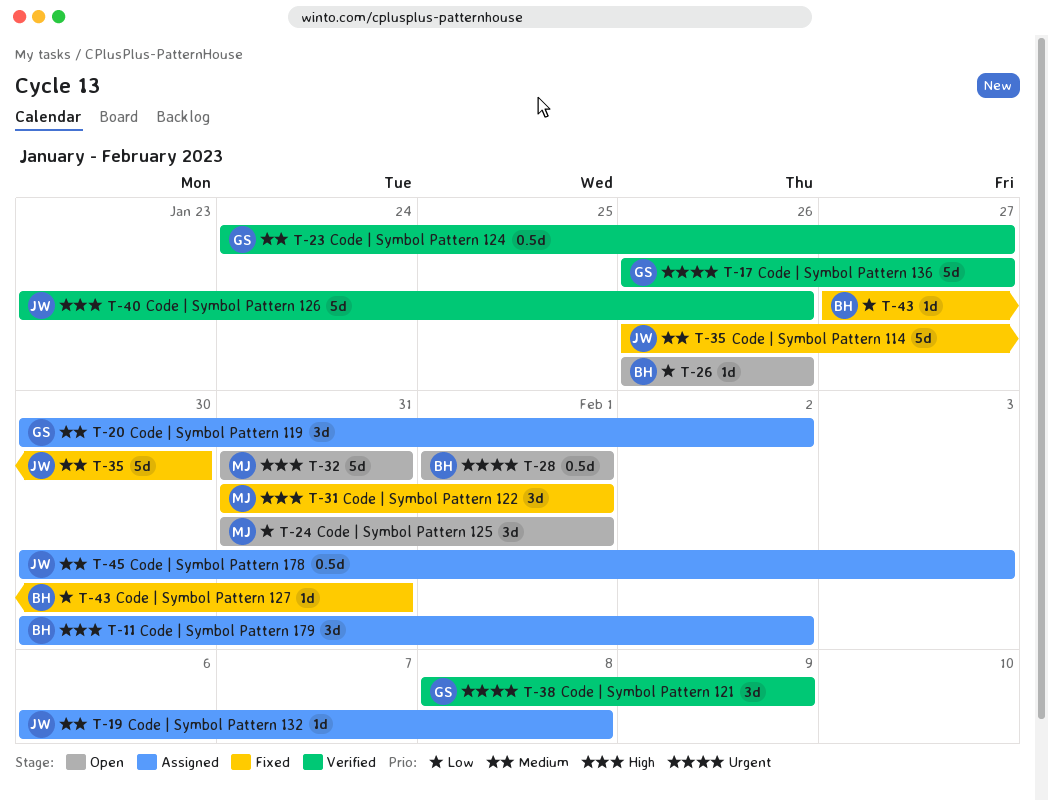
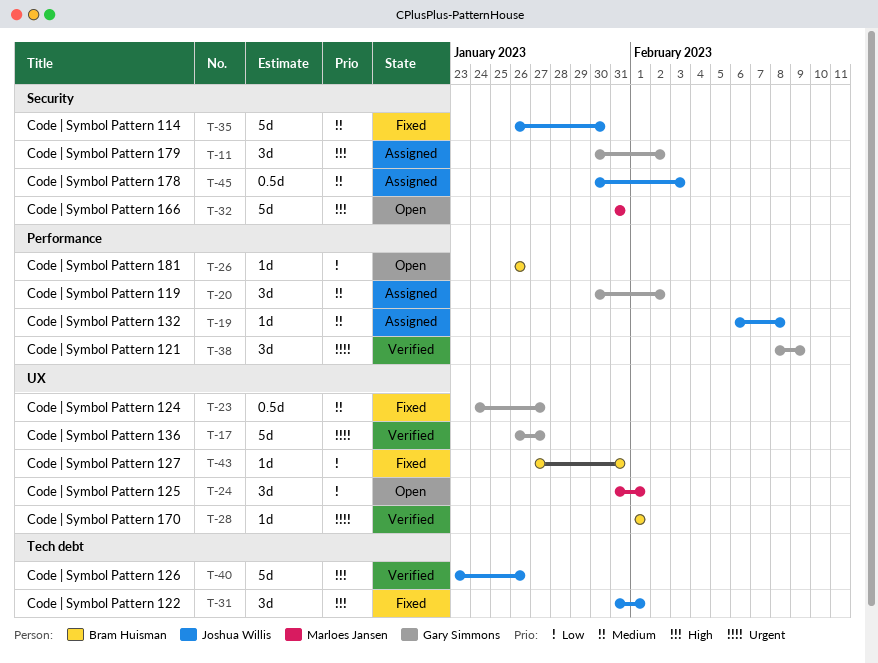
T-11, owner: Bram Huisman -> Gary Simmons
T-23, status: Verified -> Fixed
T-28, status: Open -> Verified
T-28, estimate: 0.5d -> 1d
T-31, owner: Marloes Jansen -> Joshua Willis

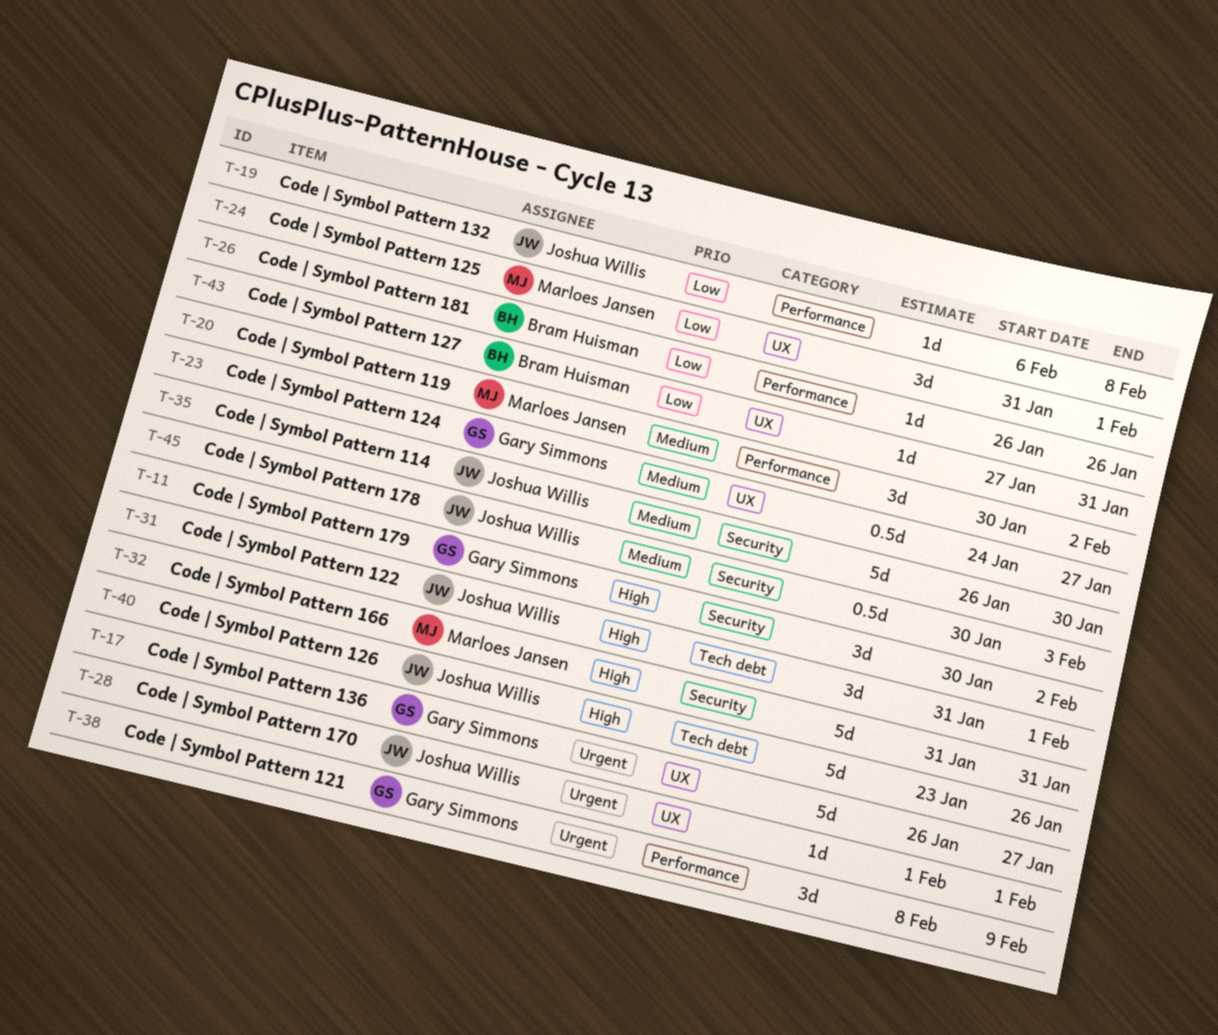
T-19, priority: Medium -> Low
T-20, owner: Gary Simmons -> Marloes Jansen
T-28, owner: Bram Huisman -> Joshua Willis

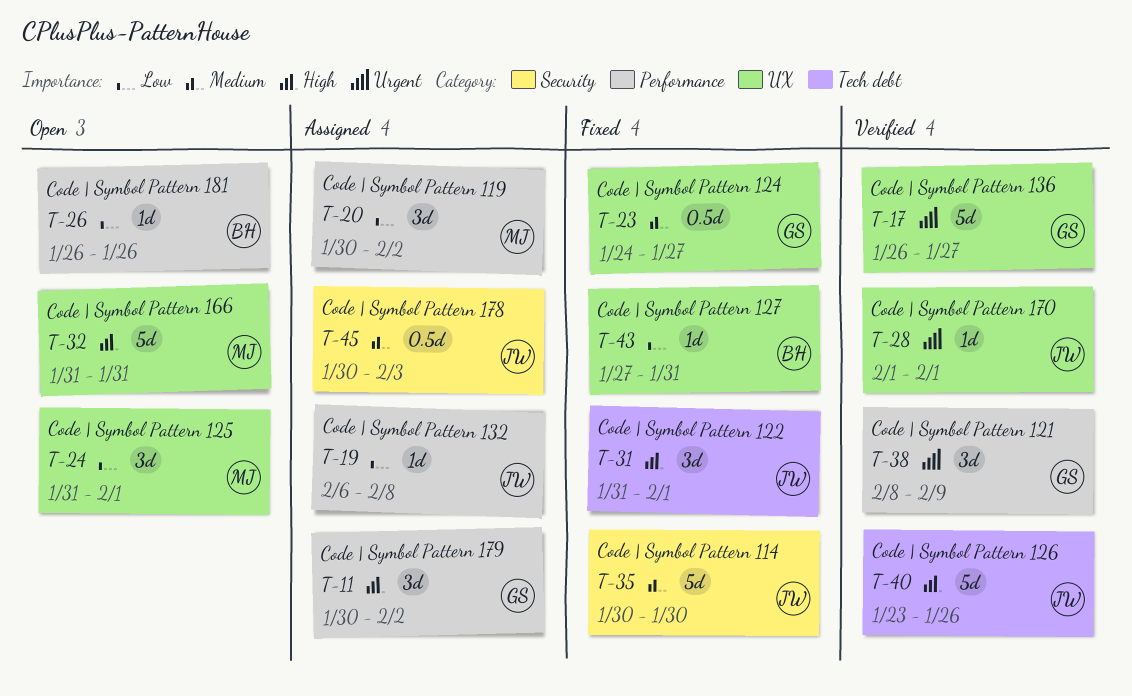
T-11, label: Security -> Performance
T-20, priority: Medium -> Low
T-32, label: Security -> UX
T-35, start: Jan 26 -> Jan 30

